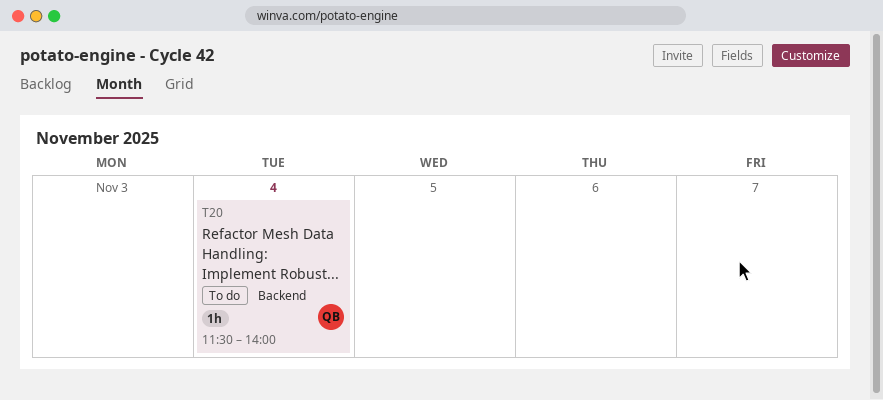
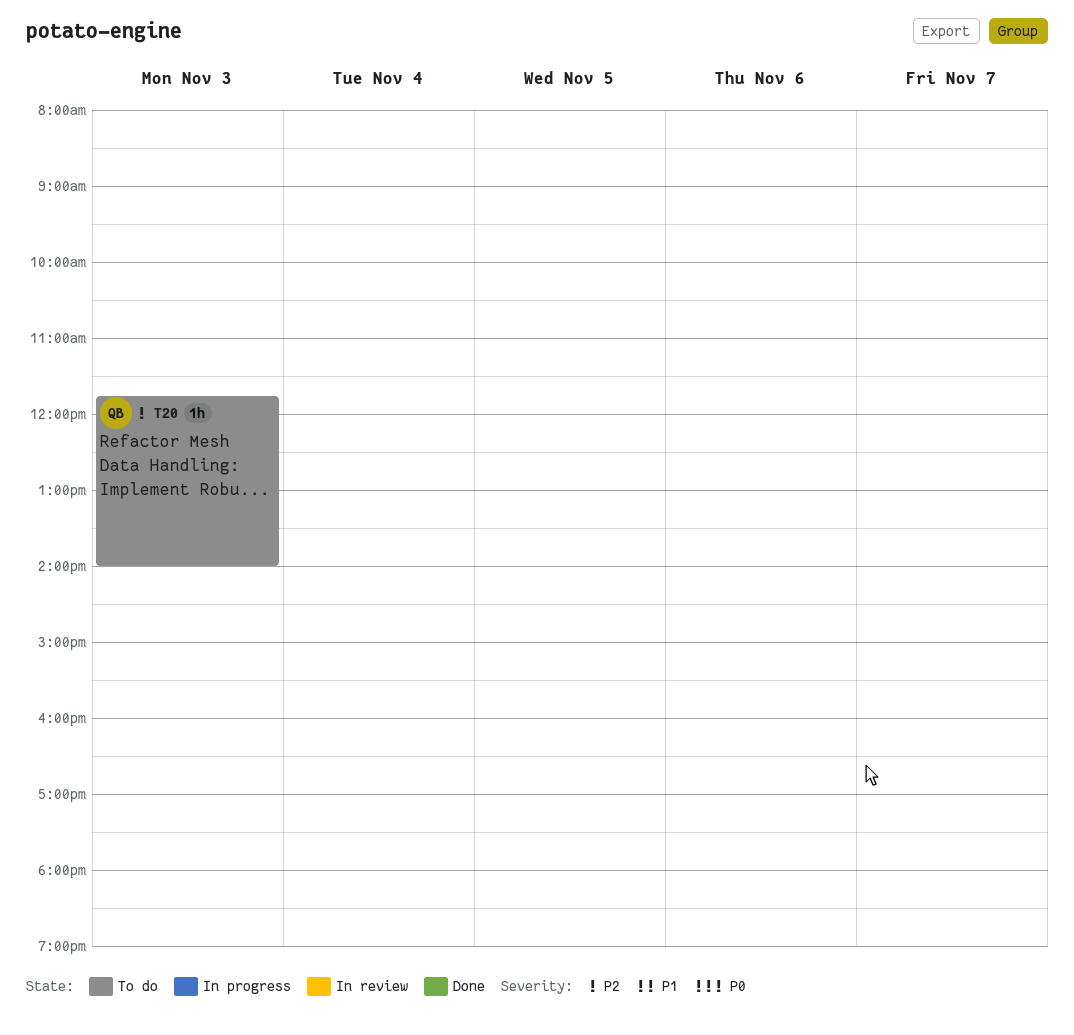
T20, day: Nov 4 -> Nov 3
T20, begins: 11:30 -> 11:45

